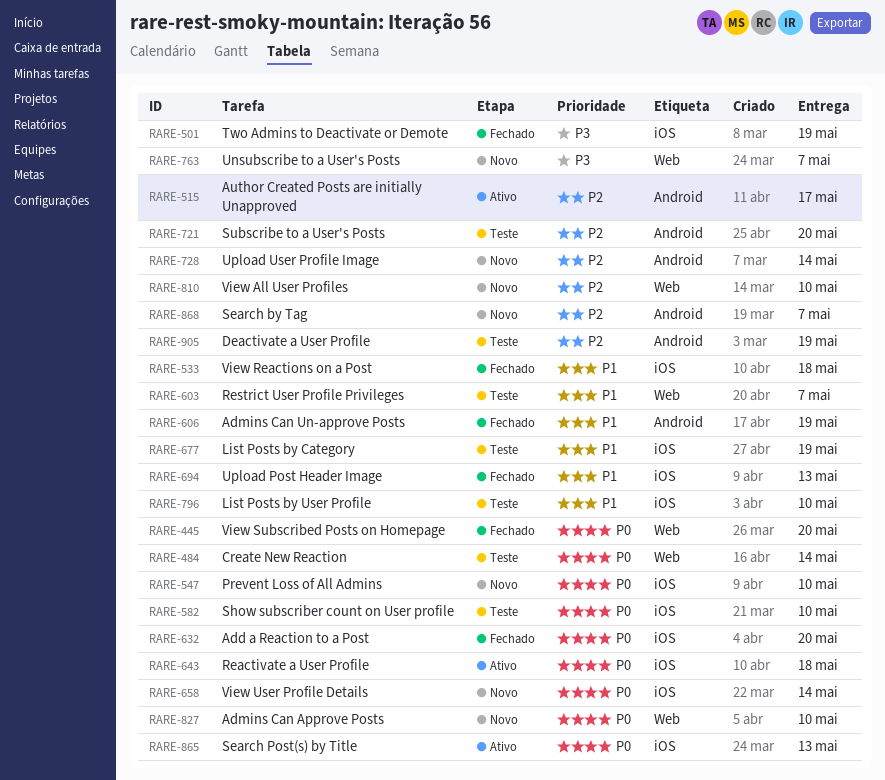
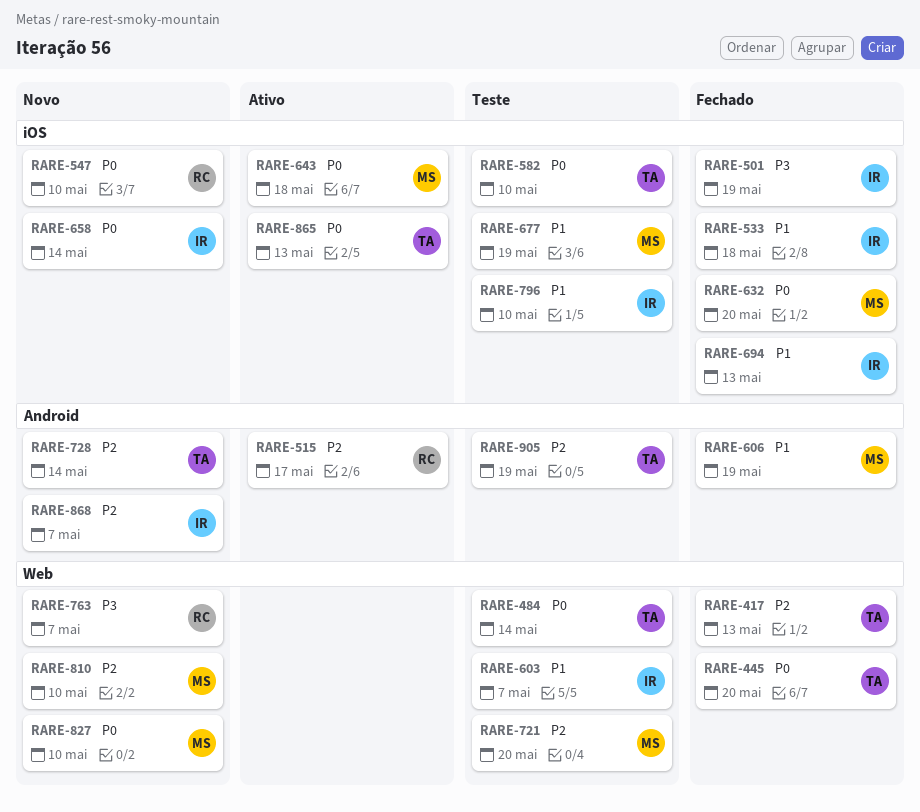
RARE-417: none -> present
RARE-721, label: Android -> Web

